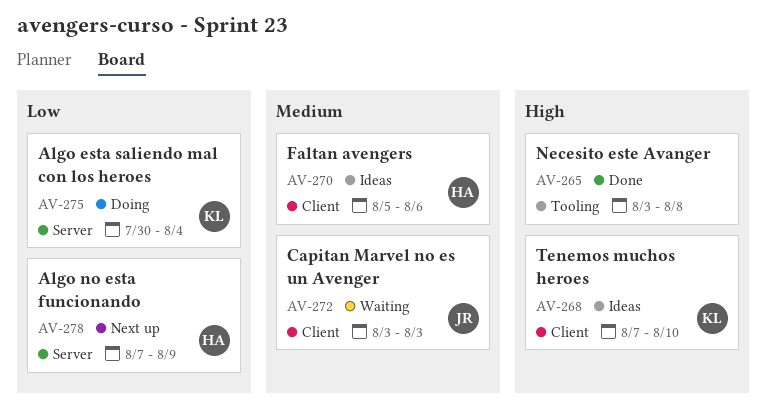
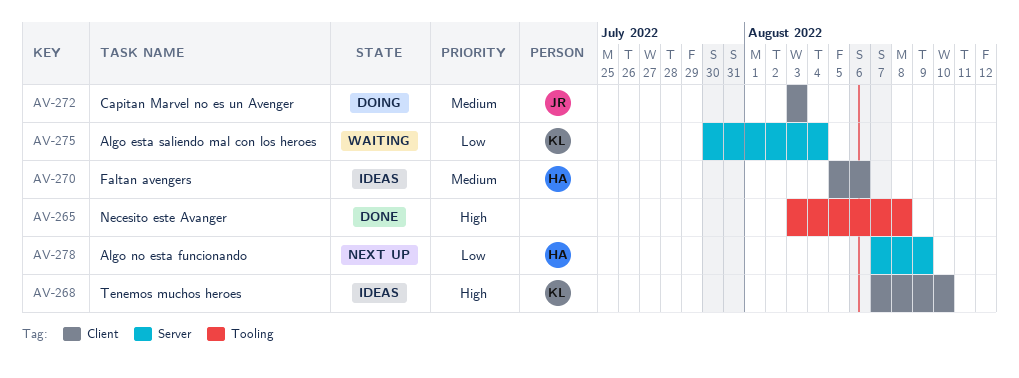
AV-272, status: Waiting -> Doing
AV-275, status: Doing -> Waiting

